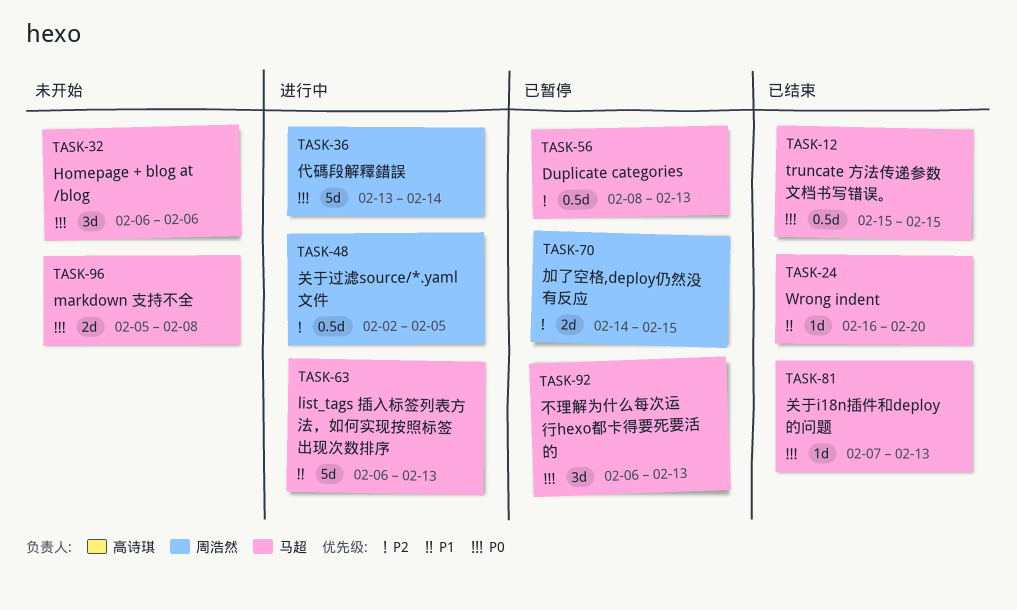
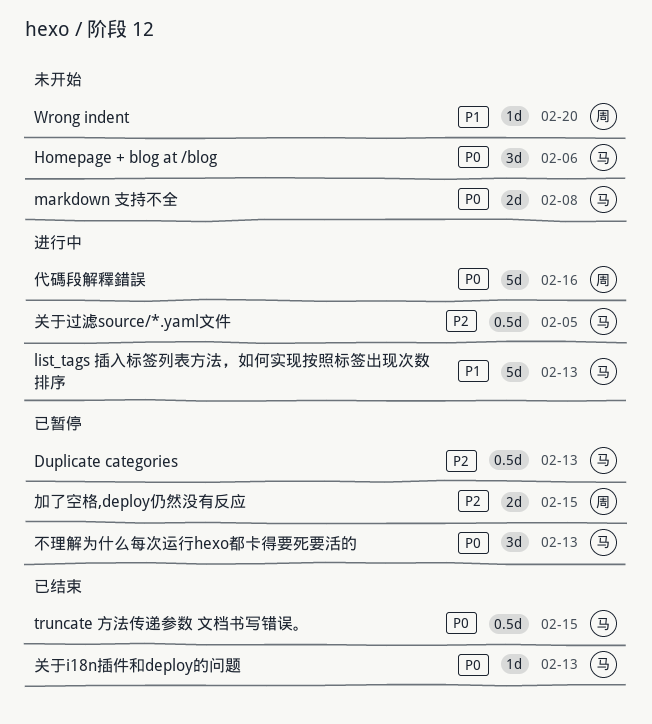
Wrong indent, status: 已结束 -> 未开始
Wrong indent, owner: 马超 -> 周浩然
代碼段解釋錯誤, due: Feb 14 -> Feb 16
关于过滤source/*.yaml文件, owner: 周浩然 -> 马超

